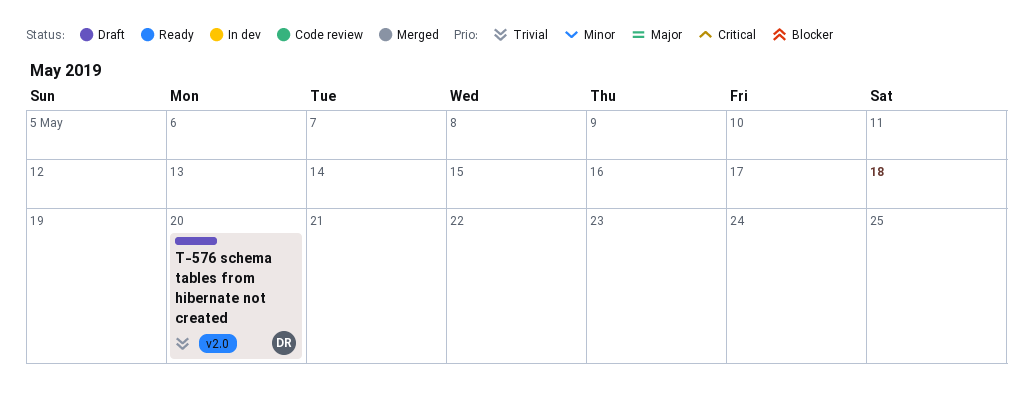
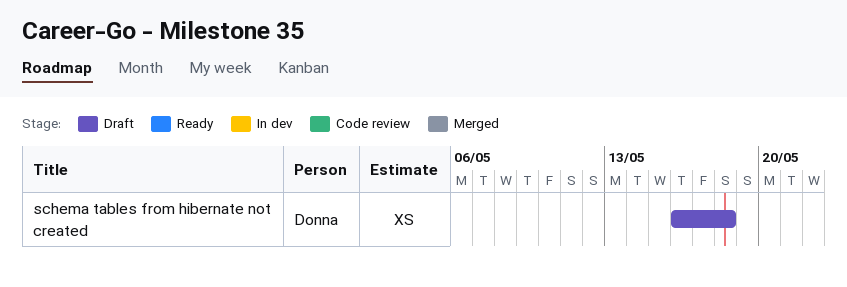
schema tables from hibernate not created, due: May 20 -> May 18

